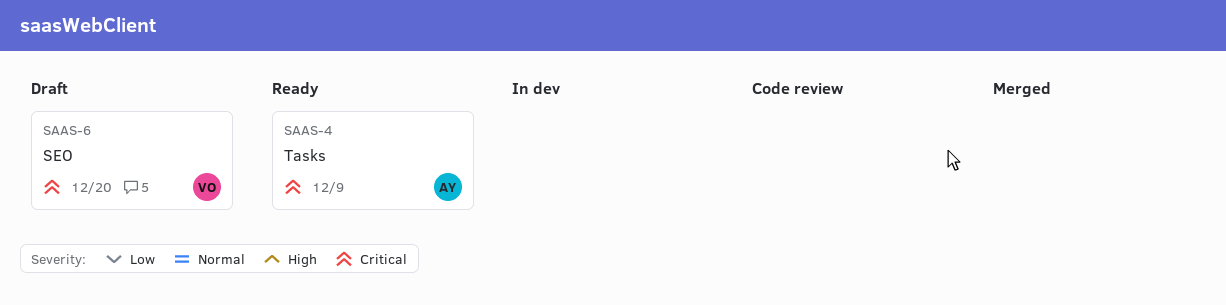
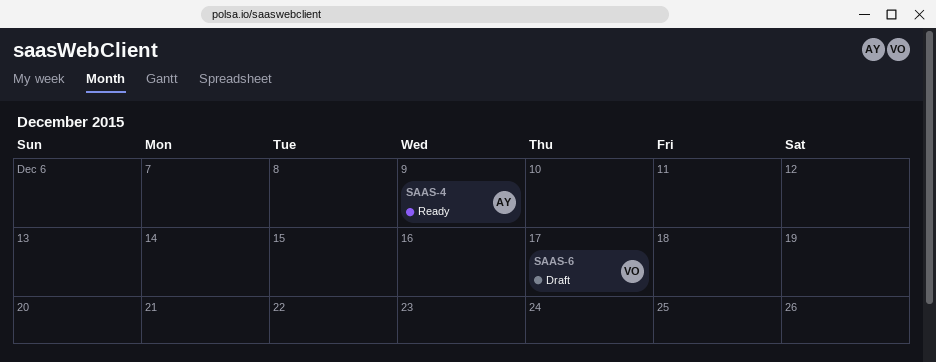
SAAS-6, due: Dec 20 -> Dec 17

